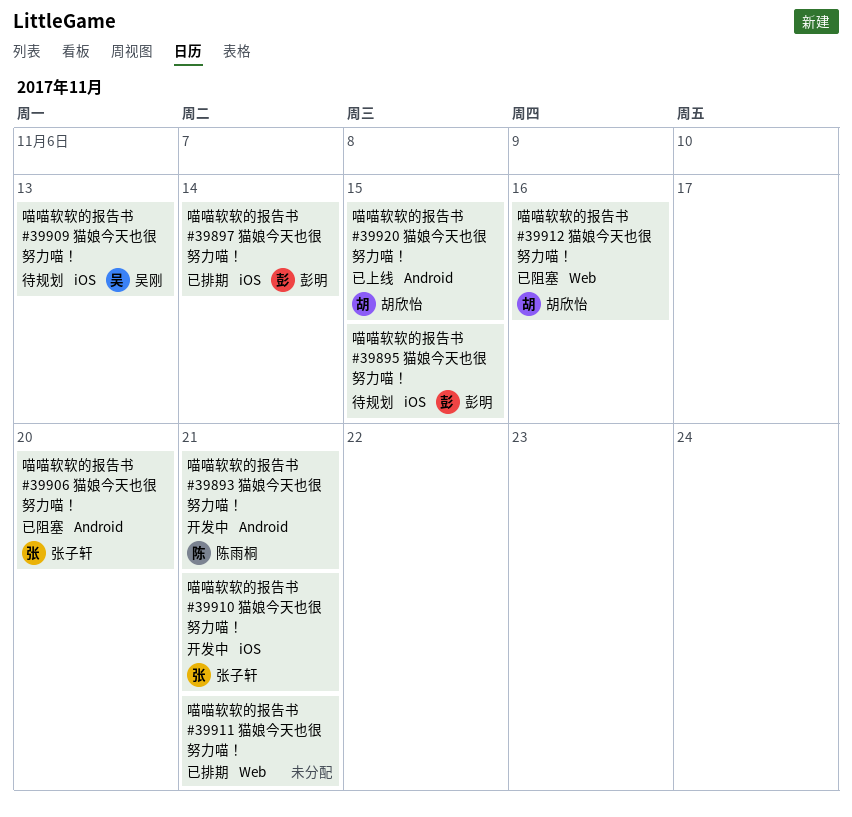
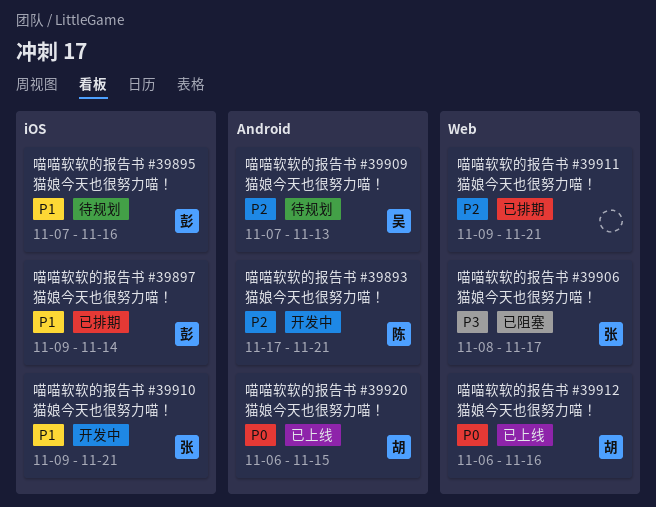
喵喵软软的报告书 #39895 猫娘今天也很努力喵！, due: Nov 15 -> Nov 16
喵喵软软的报告书 #39906 猫娘今天也很努力喵！, label: Android -> Web
喵喵软软的报告书 #39906 猫娘今天也很努力喵！, due: Nov 20 -> Nov 17
喵喵软软的报告书 #39909 猫娘今天也很努力喵！, label: iOS -> Android
喵喵软软的报告书 #39912 猫娘今天也很努力喵！, status: 已阻塞 -> 已上线

